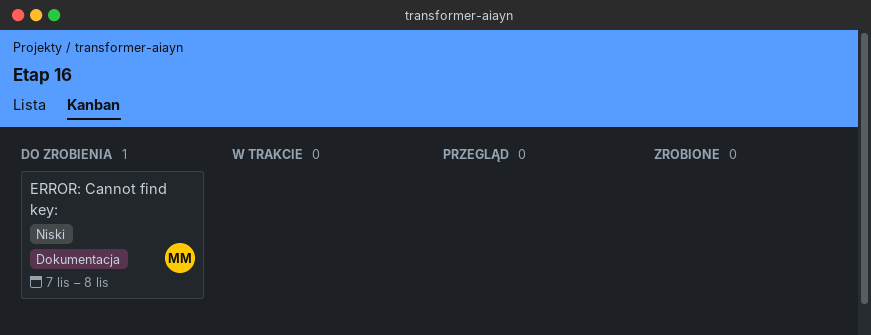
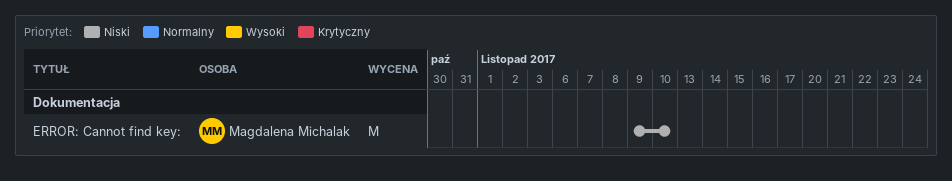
ERROR: Cannot find key:, start: Nov 7 -> Nov 9
ERROR: Cannot find key:, due: Nov 8 -> Nov 10

